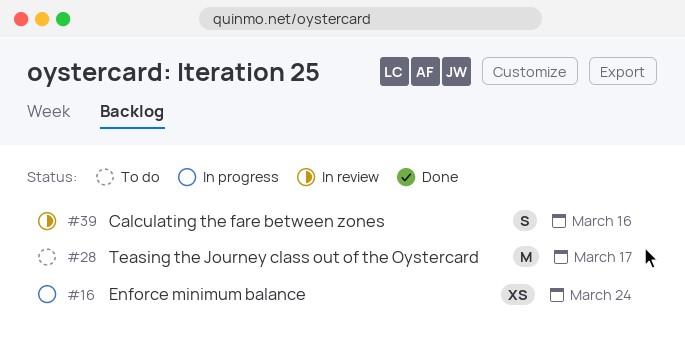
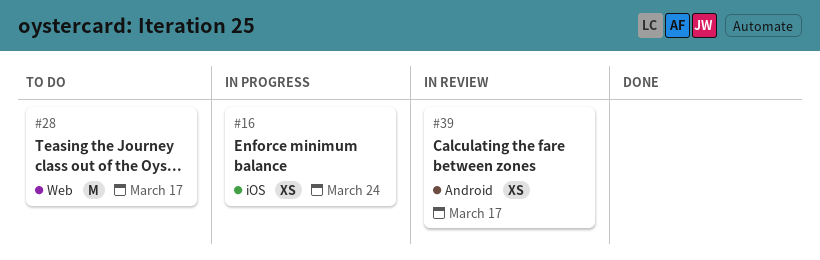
#39, estimate: S -> XS
#39, due: Mar 16 -> Mar 17

